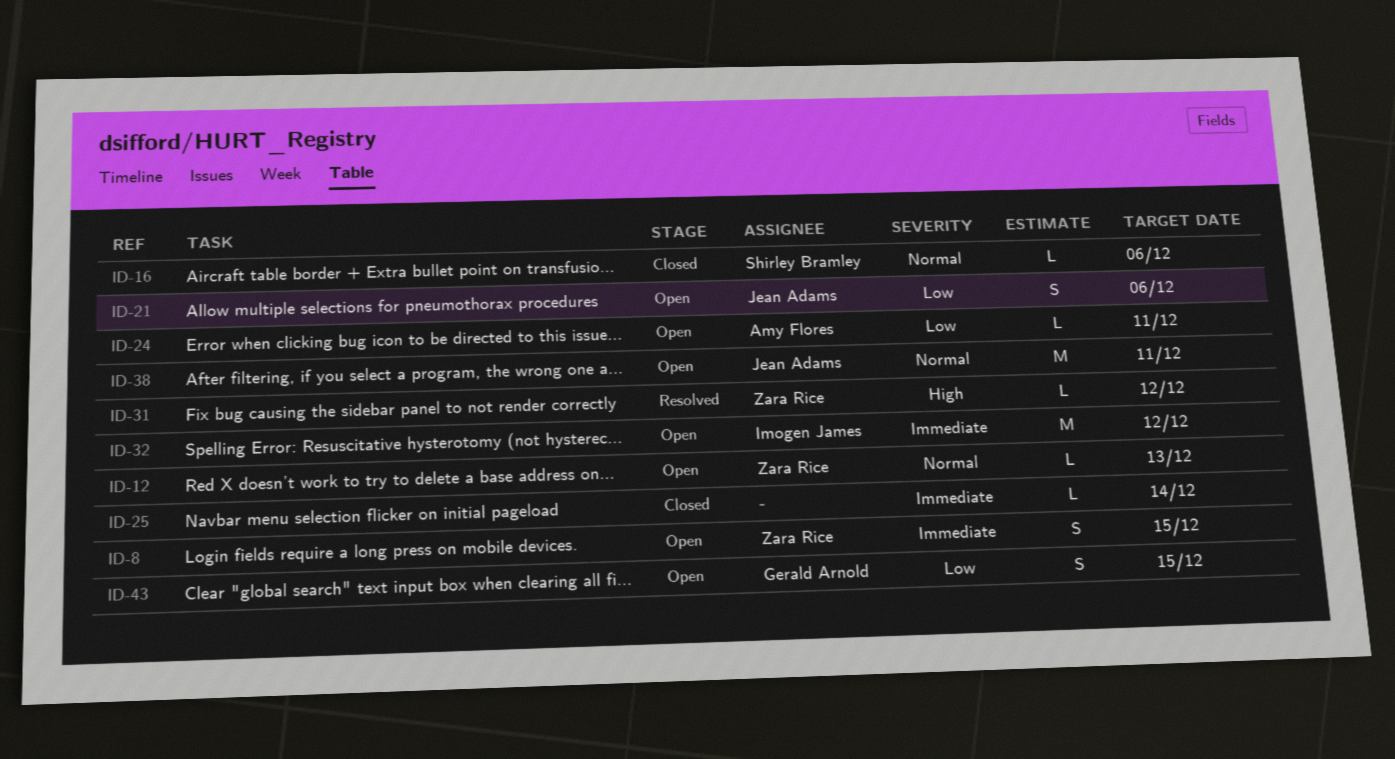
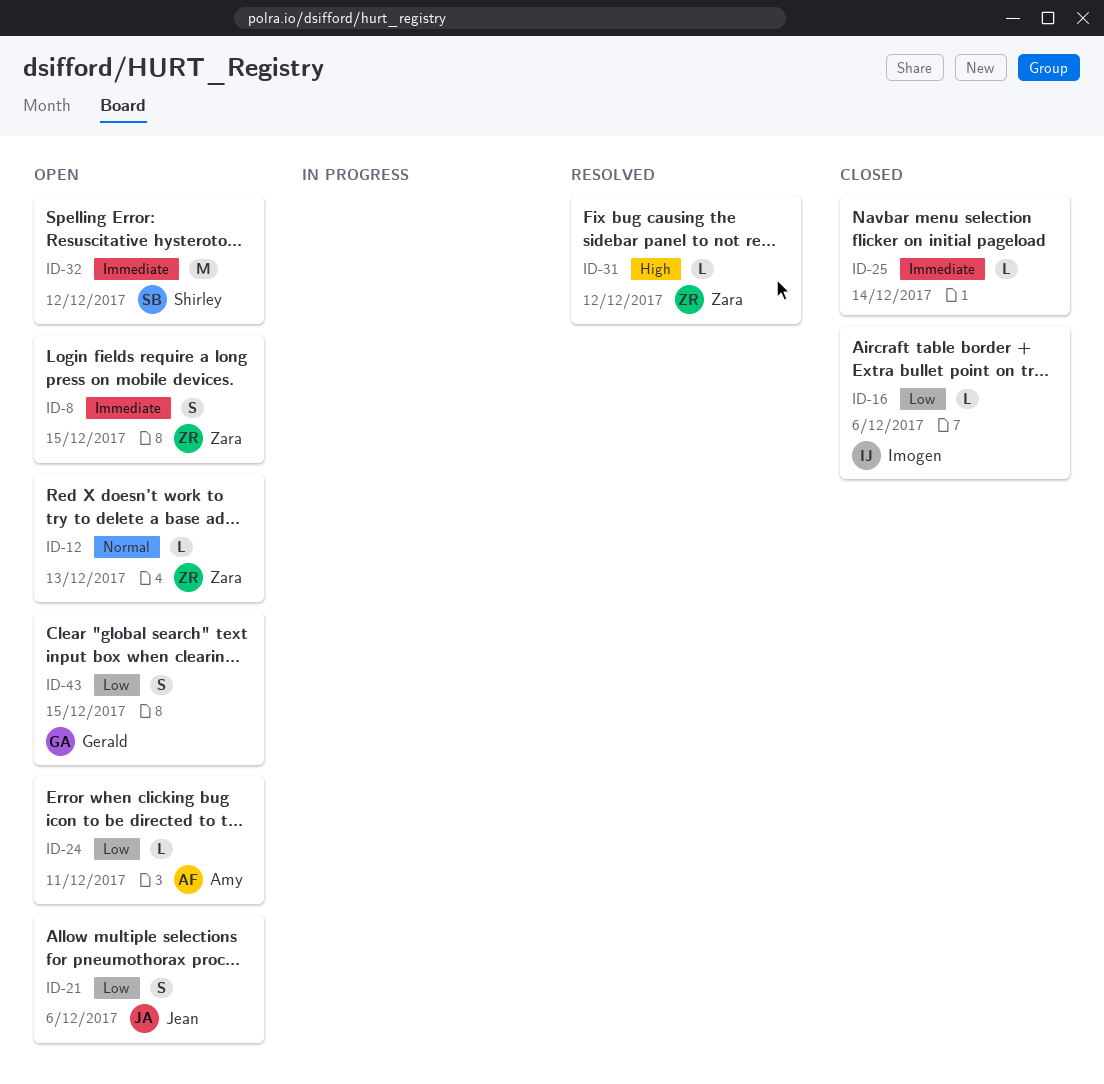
ID-16, owner: Shirley Bramley -> Imogen James
ID-16, priority: Normal -> Low
ID-32, owner: Imogen James -> Shirley Bramley
ID-38: present -> none

